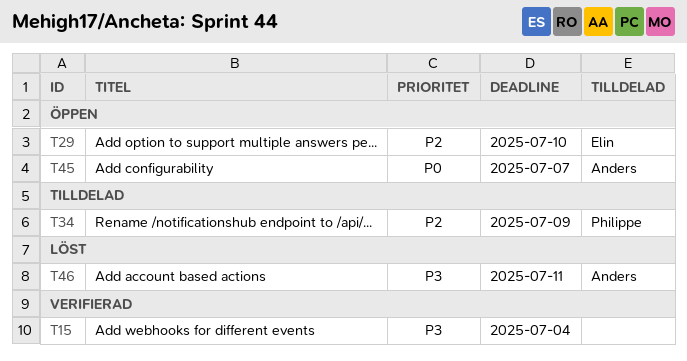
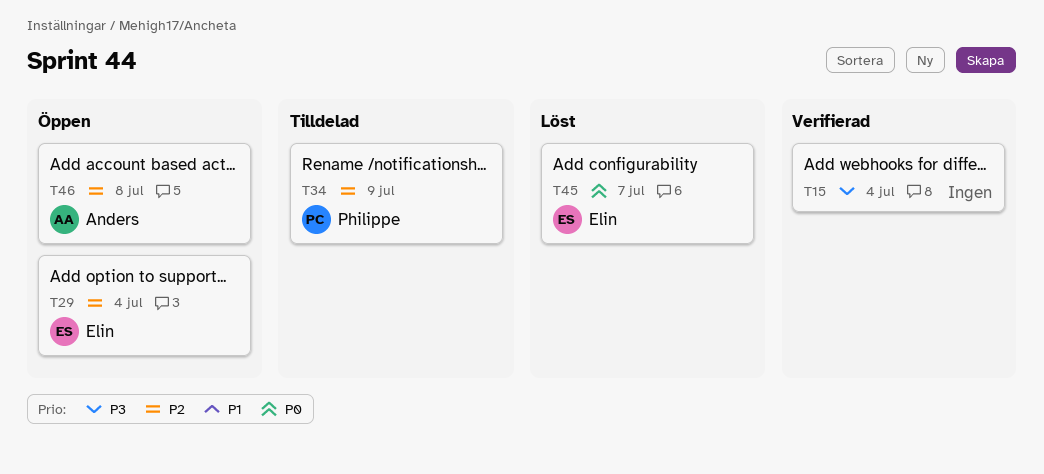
T29, due: Jul 10 -> Jul 4
T45, status: Öppen -> Löst
T45, owner: Anders -> Elin
T46, status: Löst -> Öppen
T46, priority: P3 -> P2
T46, due: Jul 11 -> Jul 8

